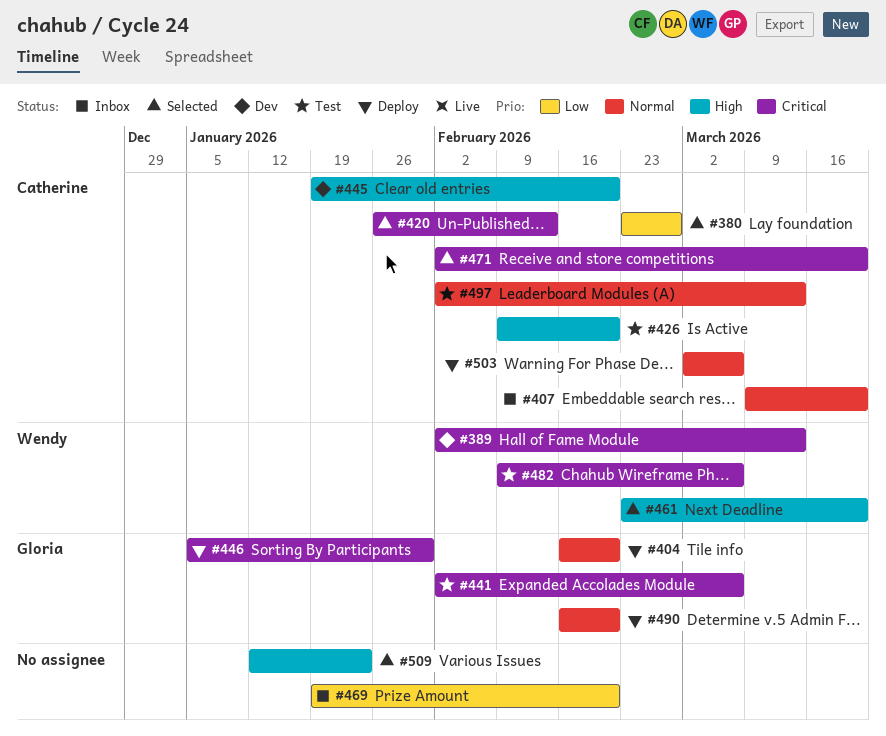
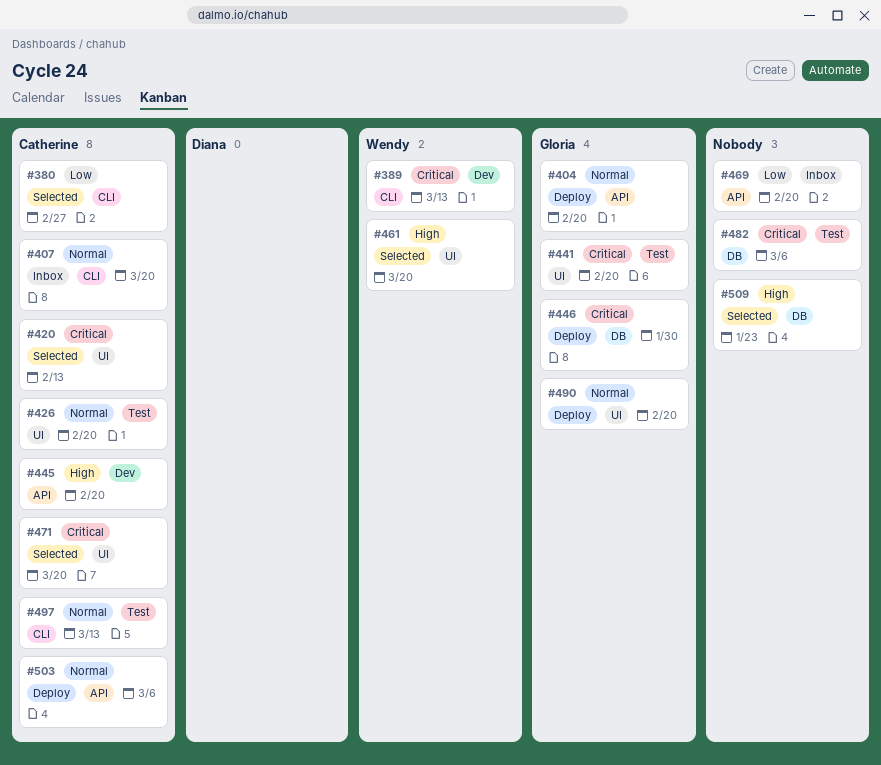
#426, priority: High -> Normal
#441, due: Mar 6 -> Feb 20
#482, owner: Wendy -> none

